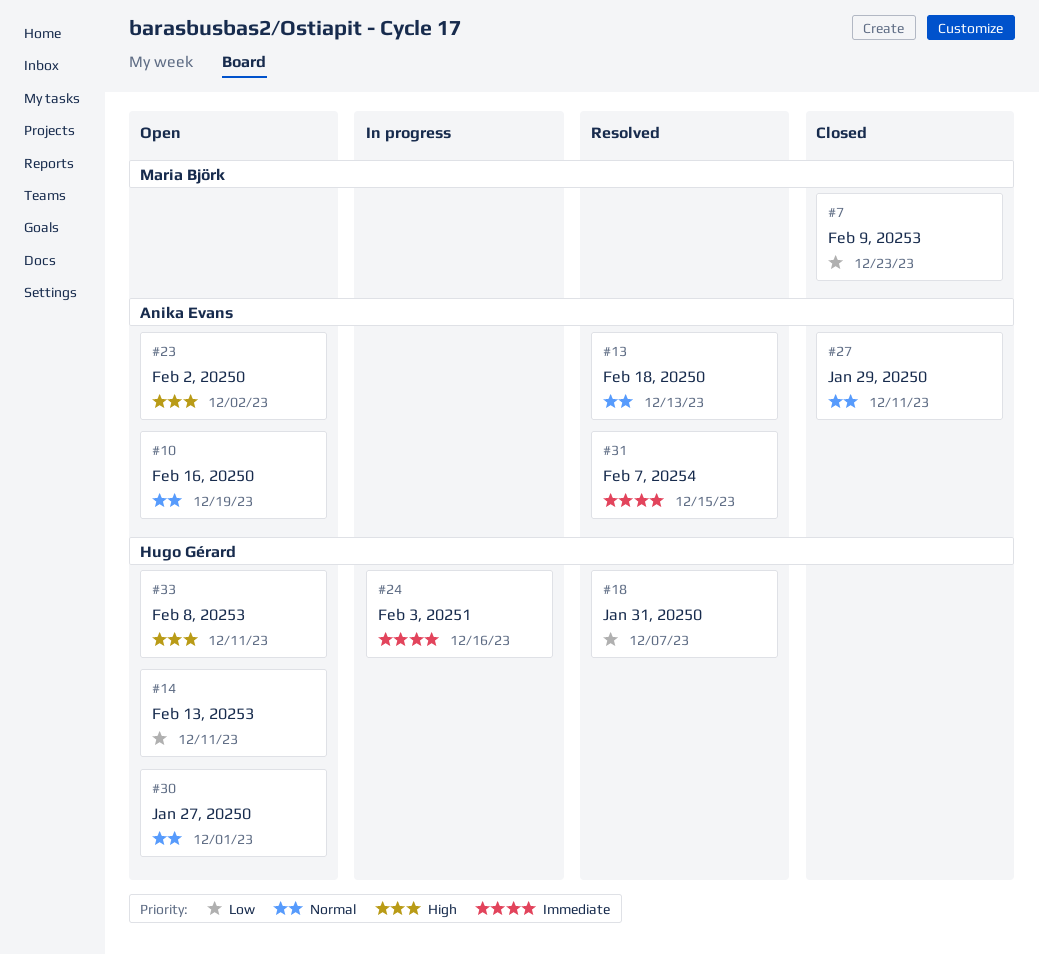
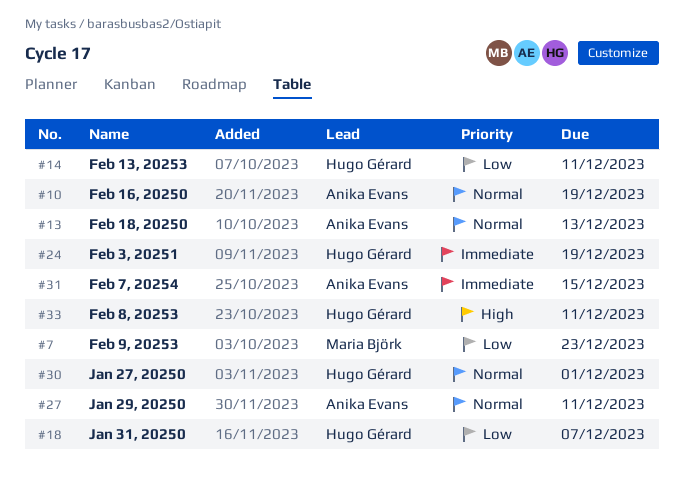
#23: present -> none
#24, due: Dec 16 -> Dec 19

